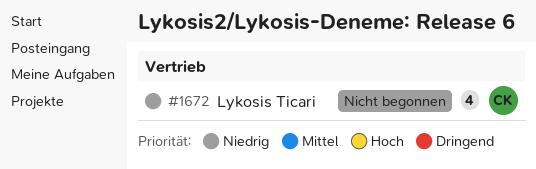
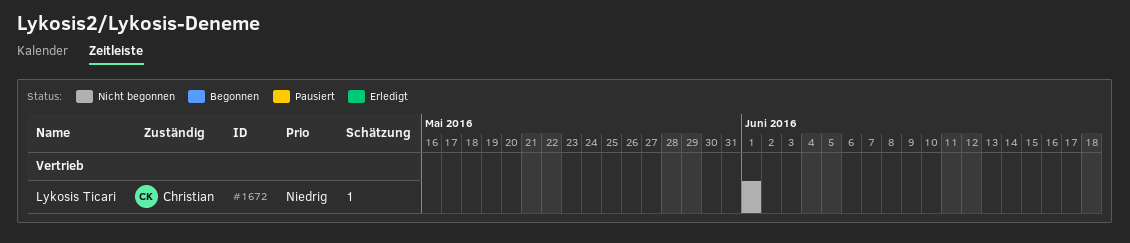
#1672, estimate: 4 -> 1

